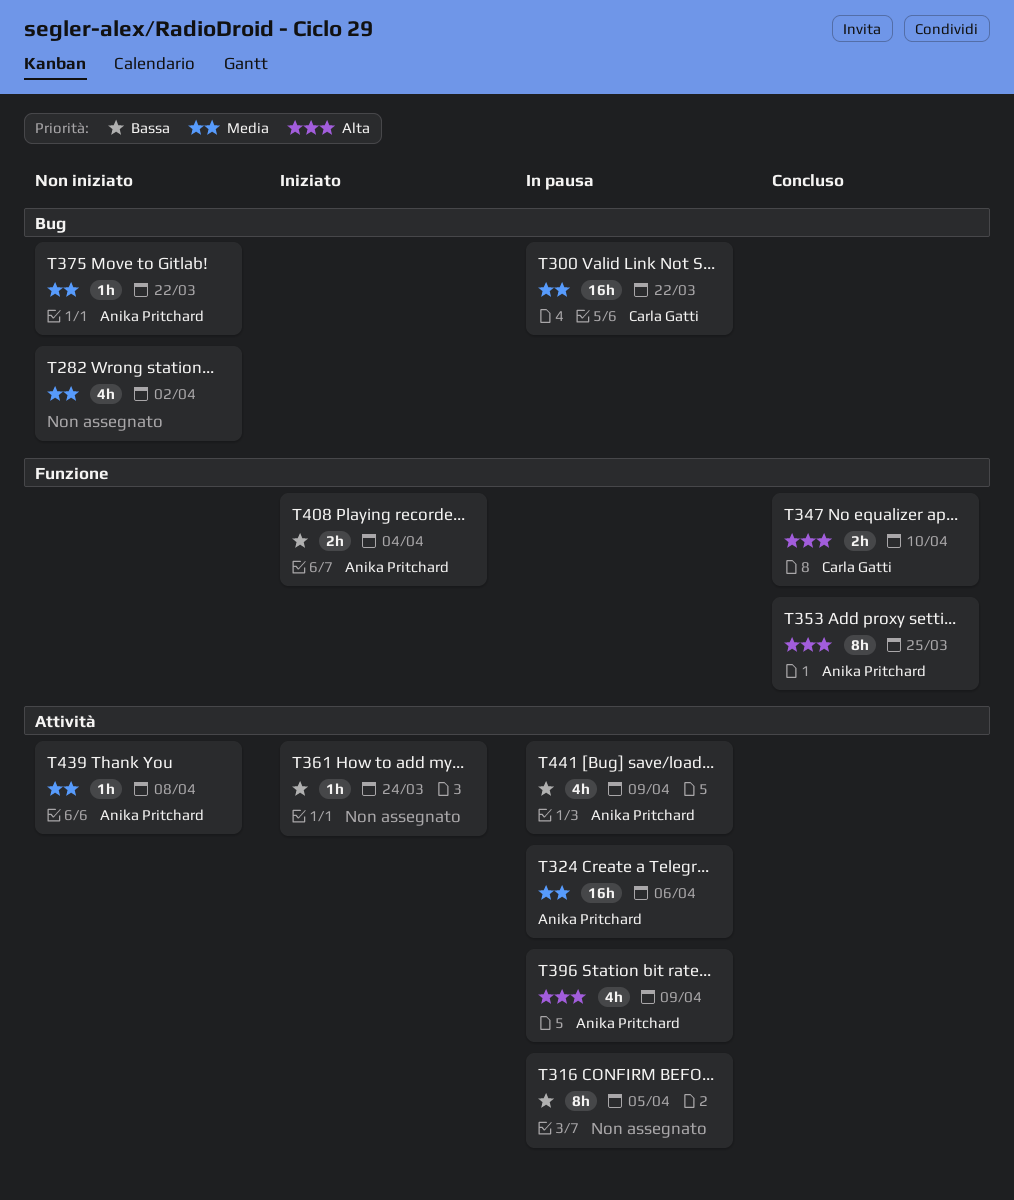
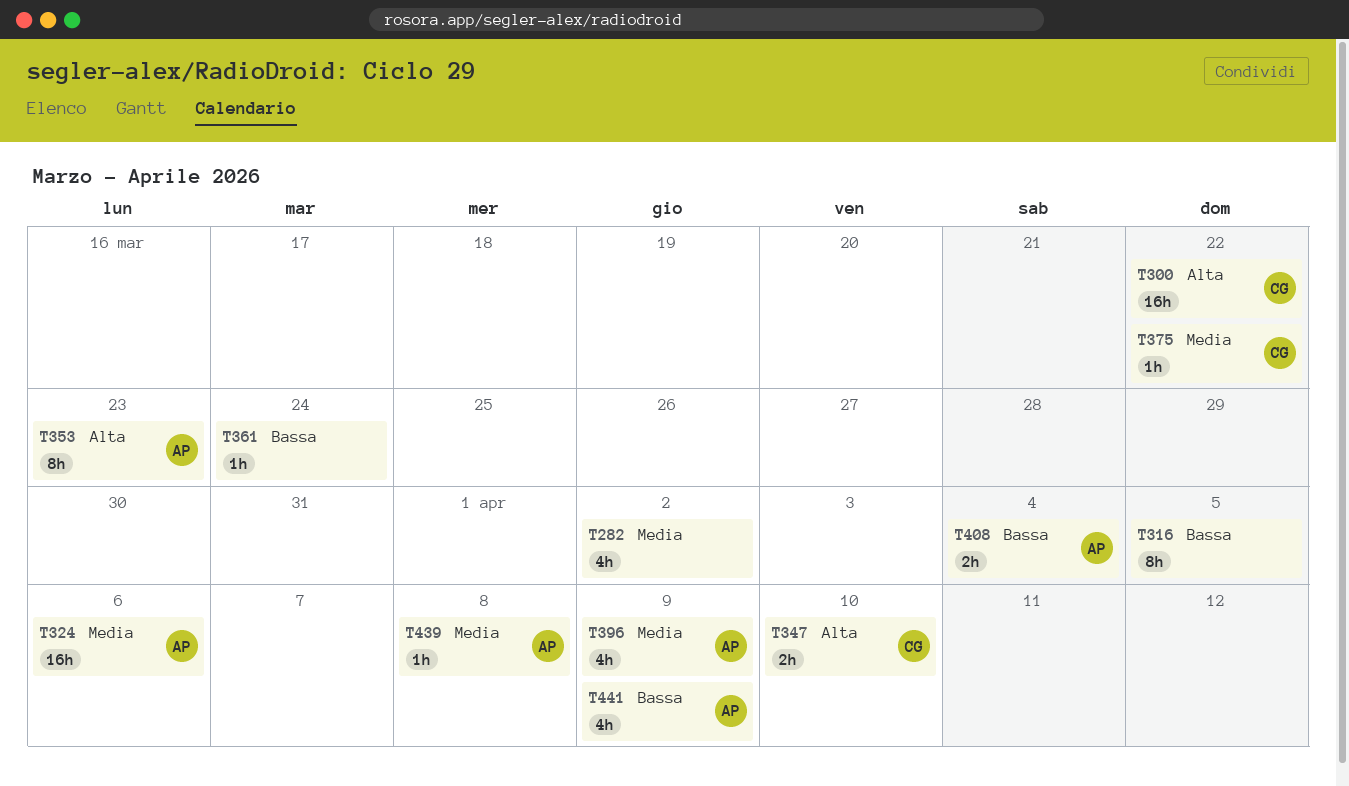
T300, priority: Media -> Alta
T353, due: Mar 25 -> Mar 23
T375, owner: Anika Pritchard -> Carla Gatti
T396, priority: Alta -> Media

